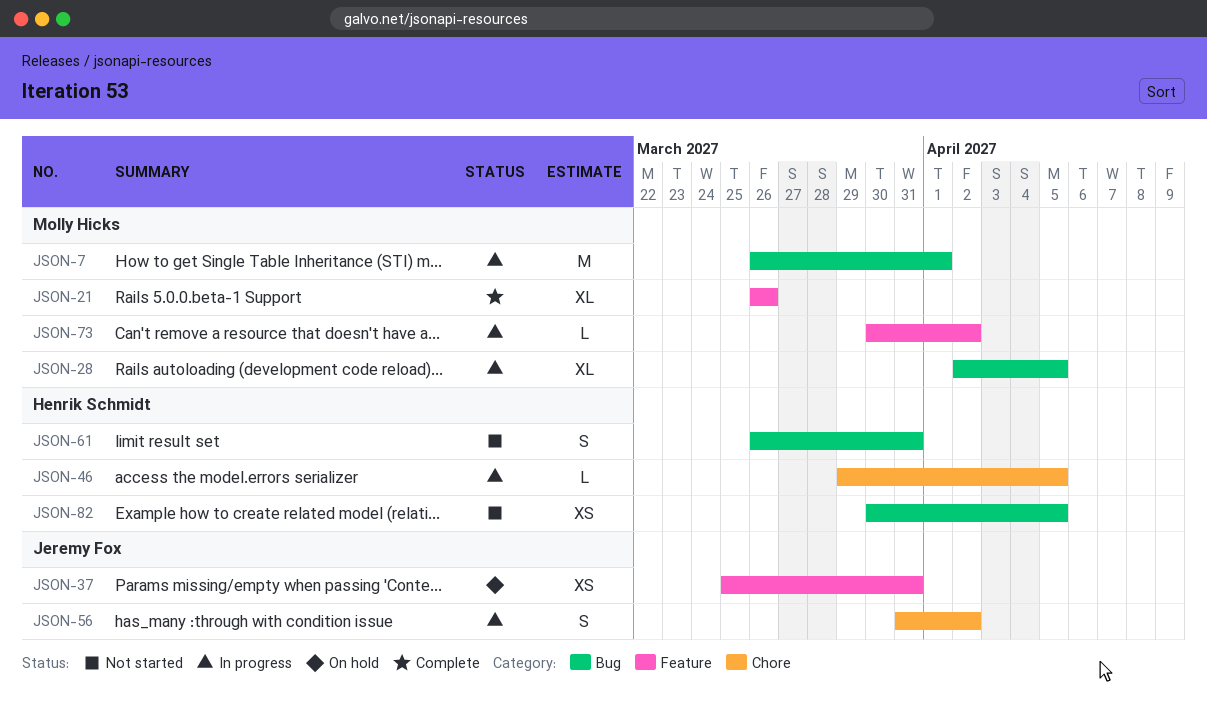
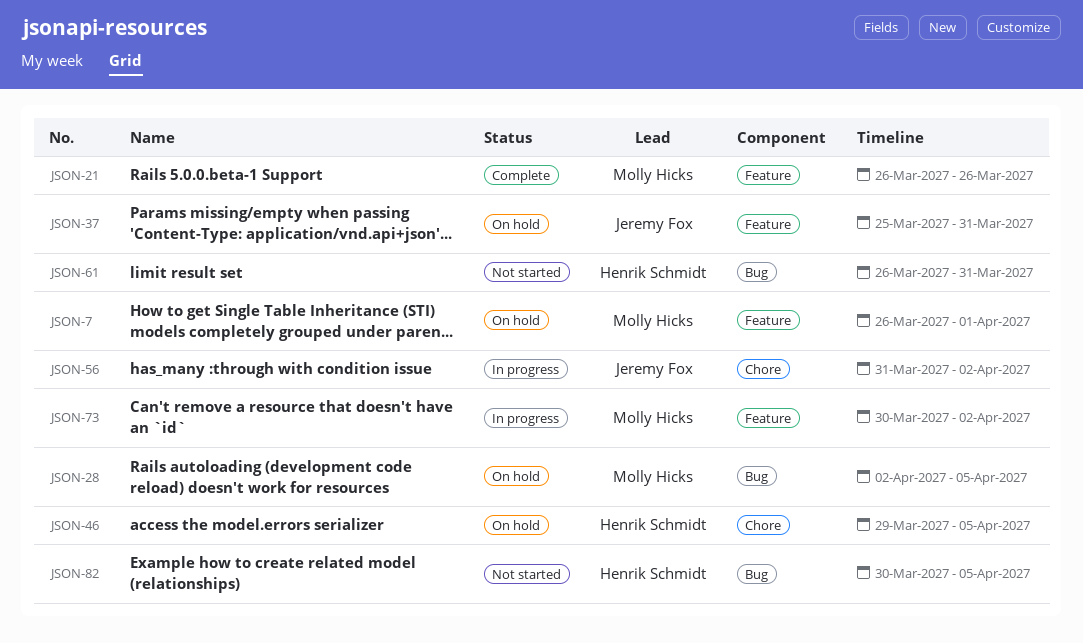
JSON-7, status: In progress -> On hold
JSON-7, label: Bug -> Feature
JSON-28, status: In progress -> On hold
JSON-46, status: In progress -> On hold

